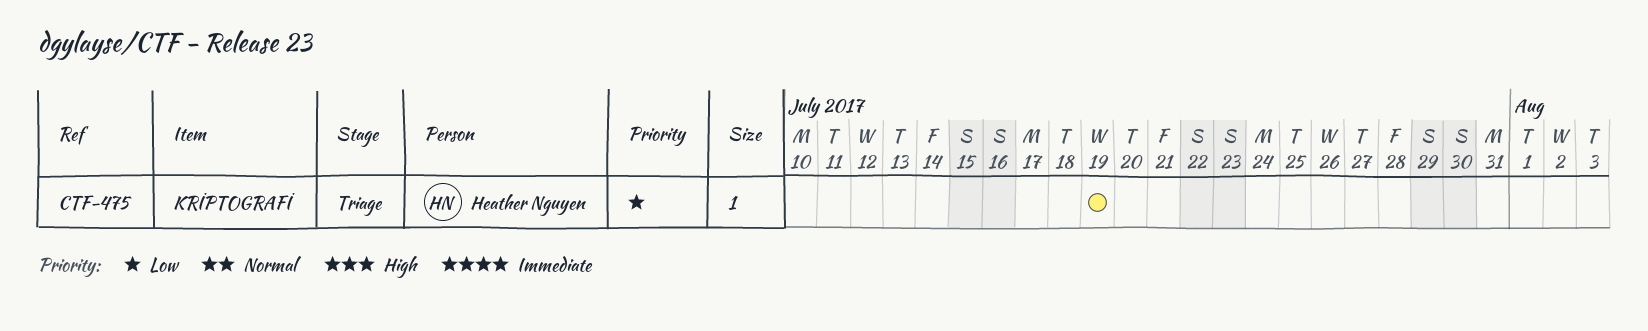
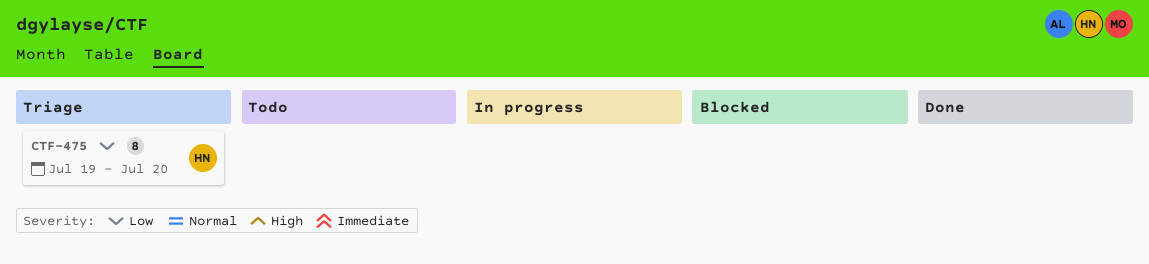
CTF-475, estimate: 1 -> 8
CTF-475, due: Jul 19 -> Jul 20

